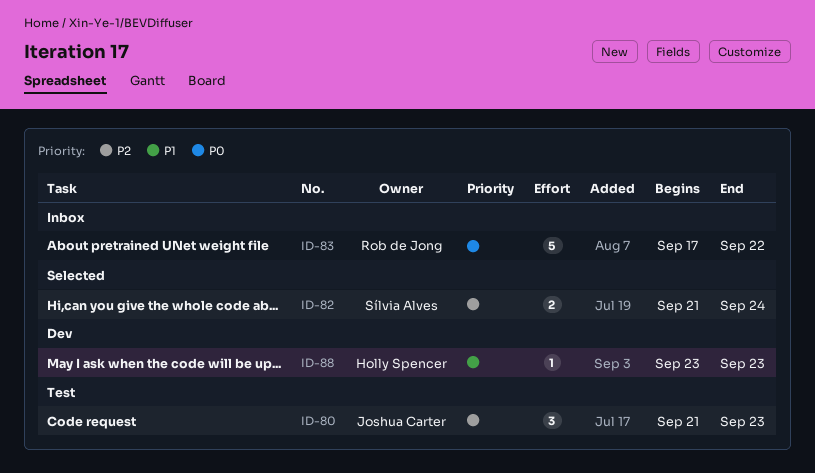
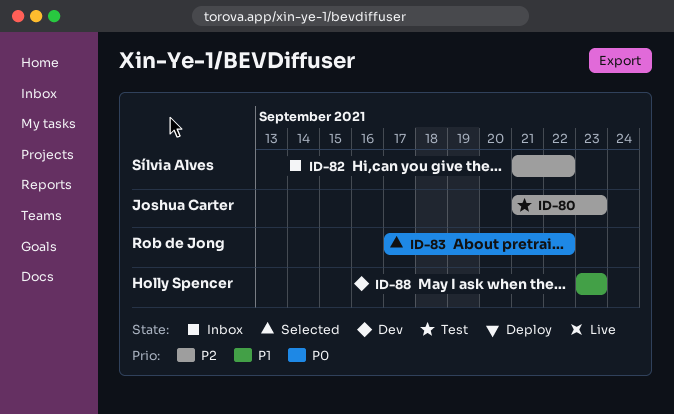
ID-82, status: Selected -> Inbox
ID-82, due: Sep 24 -> Sep 22
ID-83, status: Inbox -> Selected

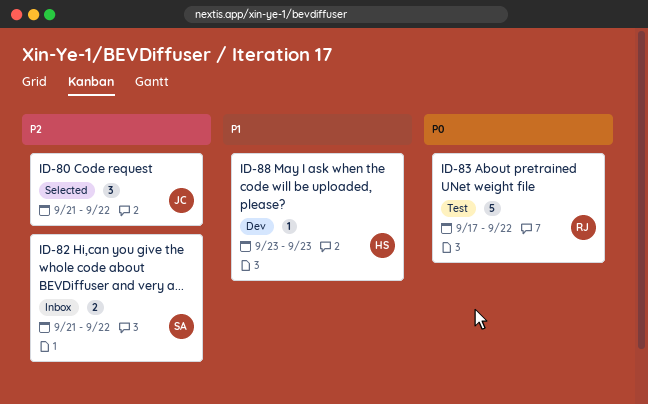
ID-80, status: Test -> Selected
ID-80, due: Sep 23 -> Sep 22
ID-83, status: Selected -> Test

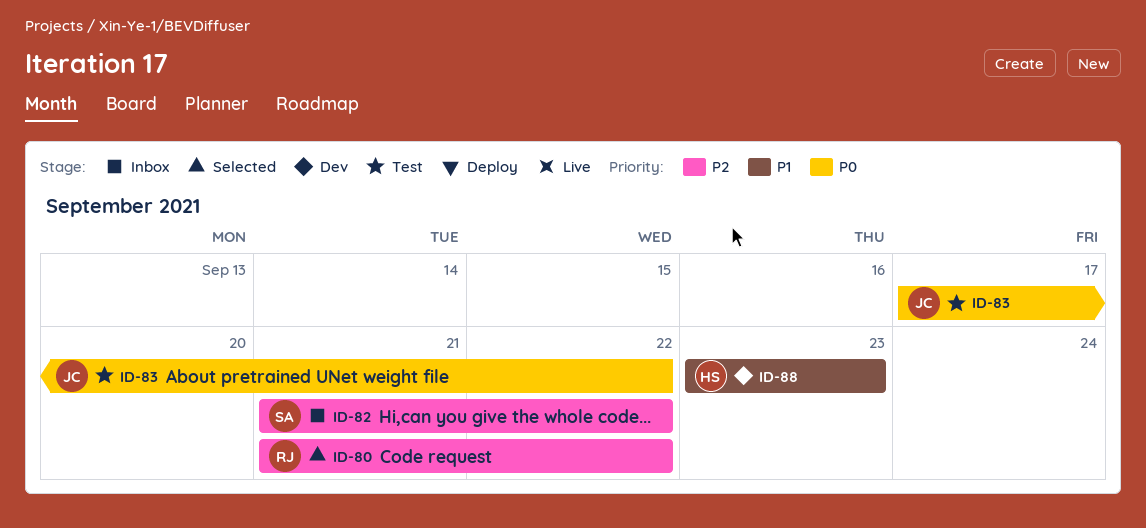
ID-80, owner: JC -> RJ
ID-83, owner: RJ -> JC

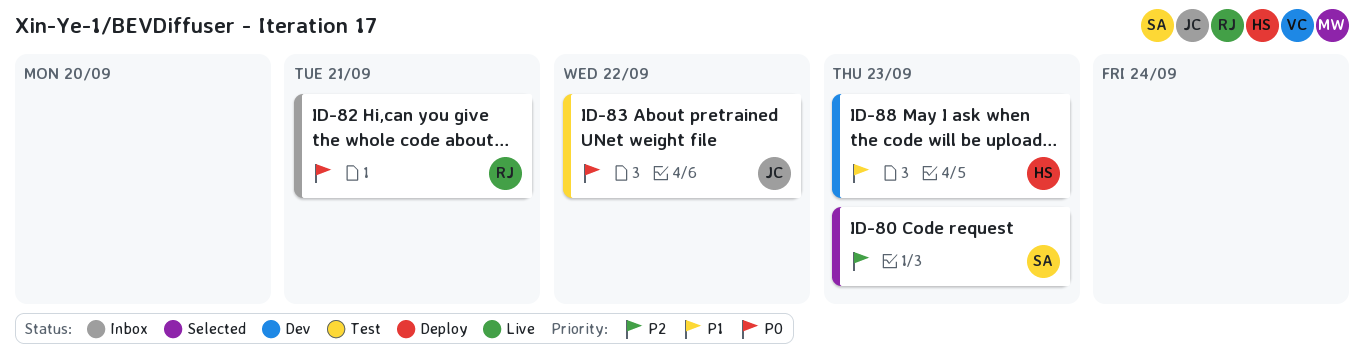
ID-80, owner: RJ -> SA
ID-80, due: Sep 22 -> Sep 23
ID-82, owner: SA -> RJ
ID-82, priority: P2 -> P0
ID-82, due: Sep 22 -> Sep 21

